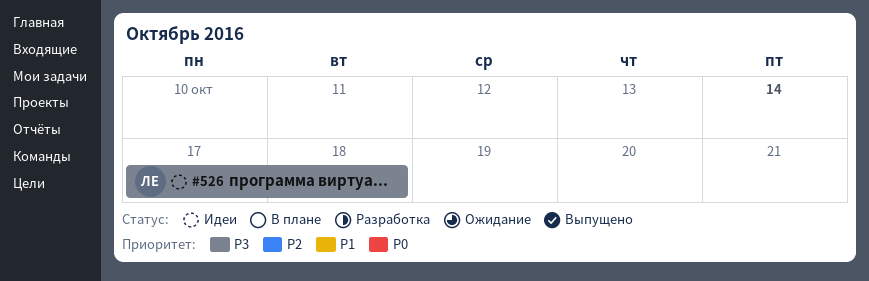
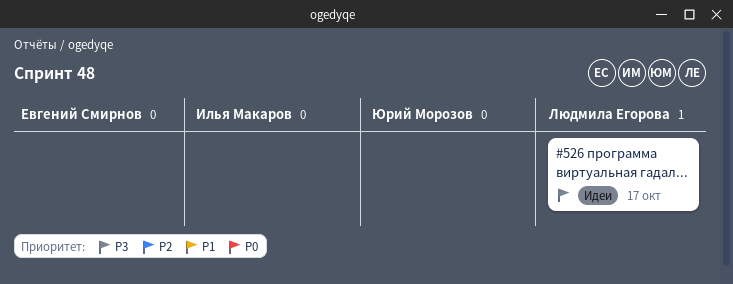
#526, due: Oct 18 -> Oct 17

